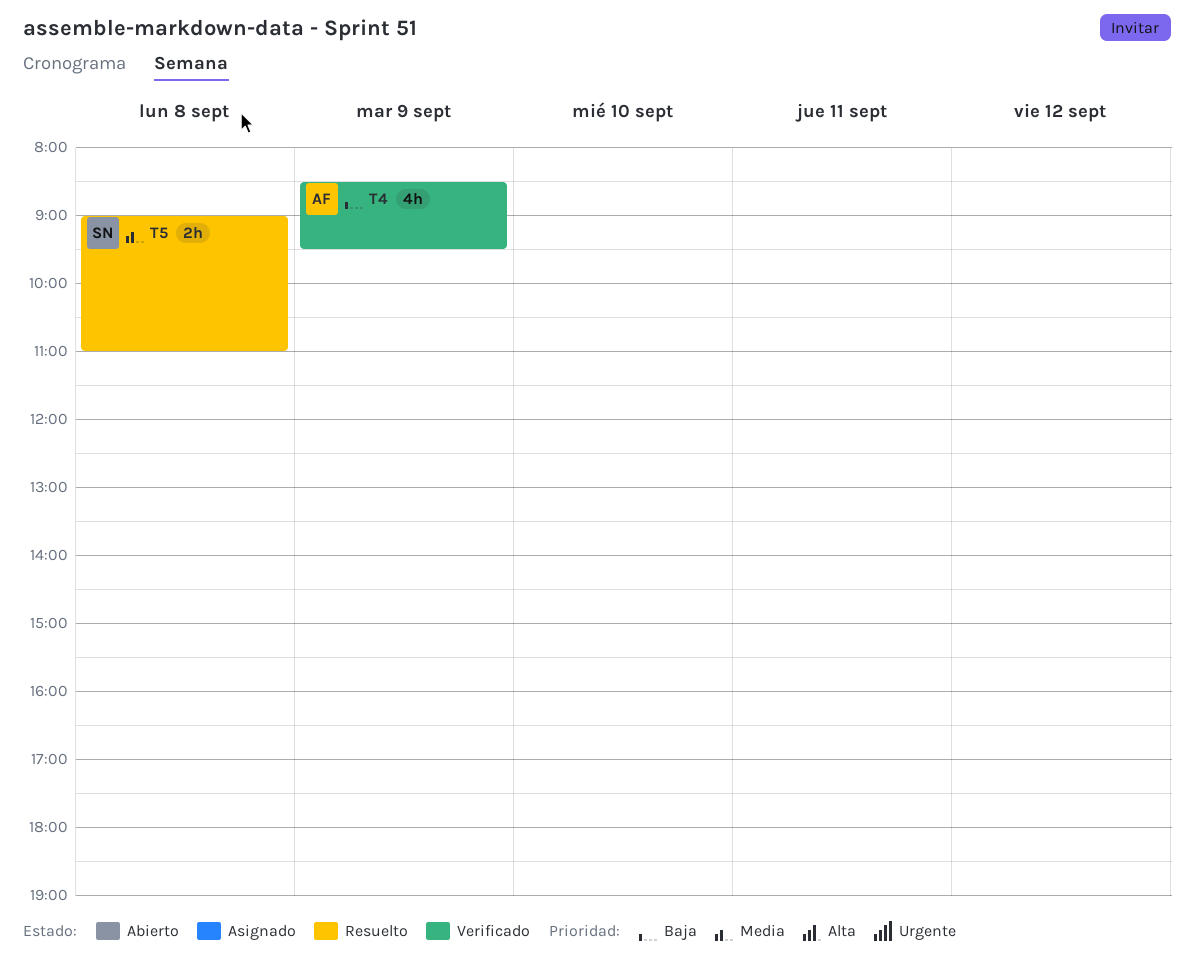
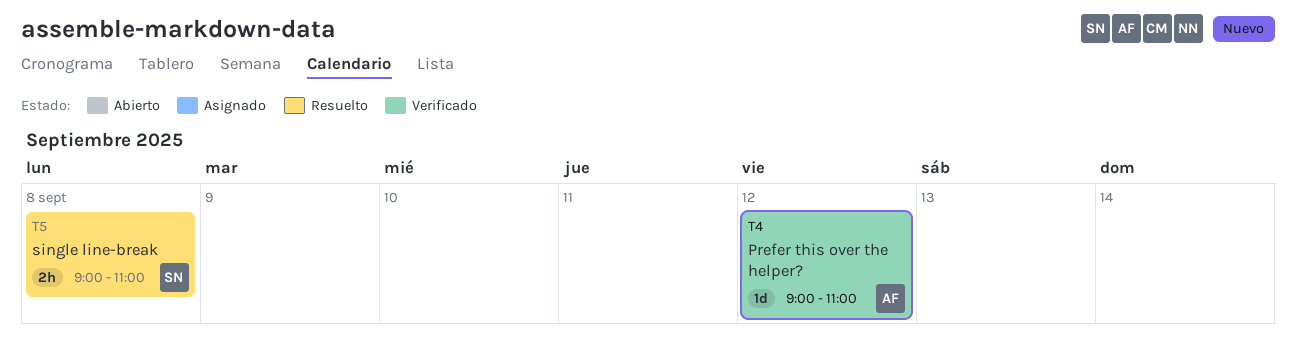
T4, estimate: 4h -> 1d
T4, day: Sep 9 -> Sep 12
T4, begins: 08:30 -> 09:00
T4, ends: 09:30 -> 11:00

